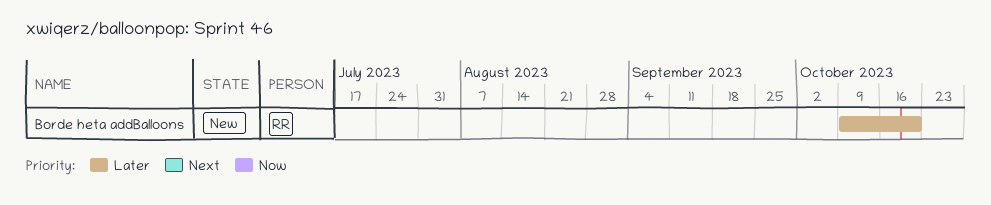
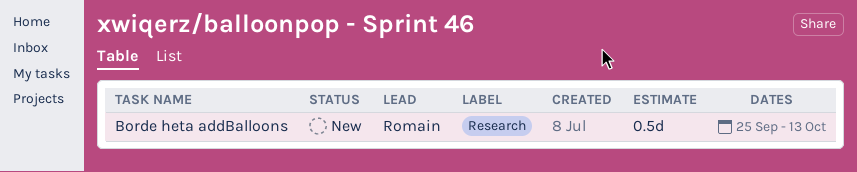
Borde heta addBalloons, start: Oct 9 -> Sep 25
Borde heta addBalloons, due: Oct 20 -> Oct 13

